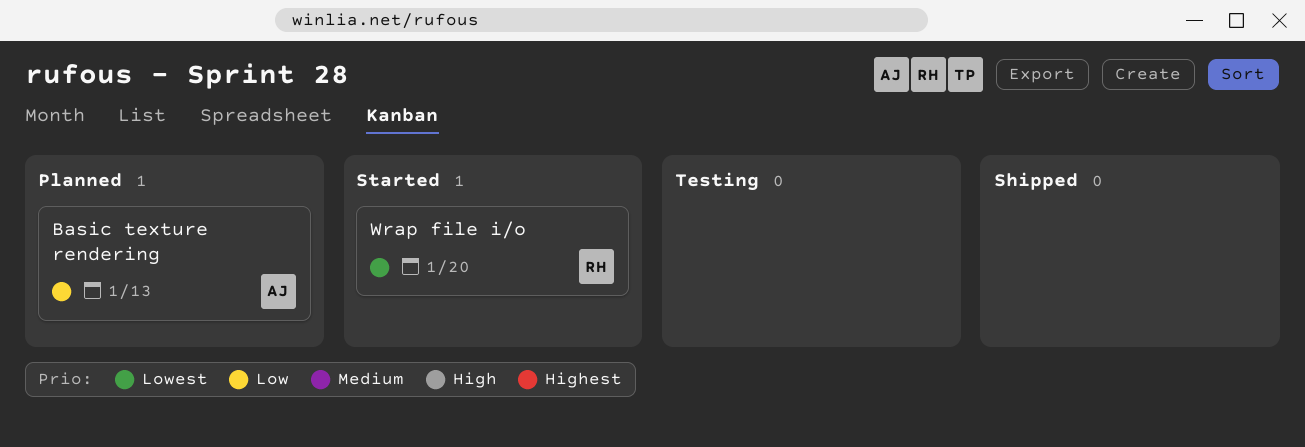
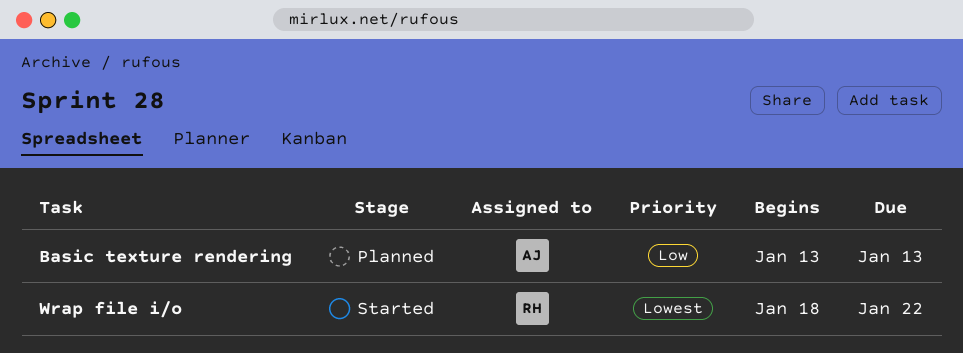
Wrap file i/o, due: Jan 20 -> Jan 22

